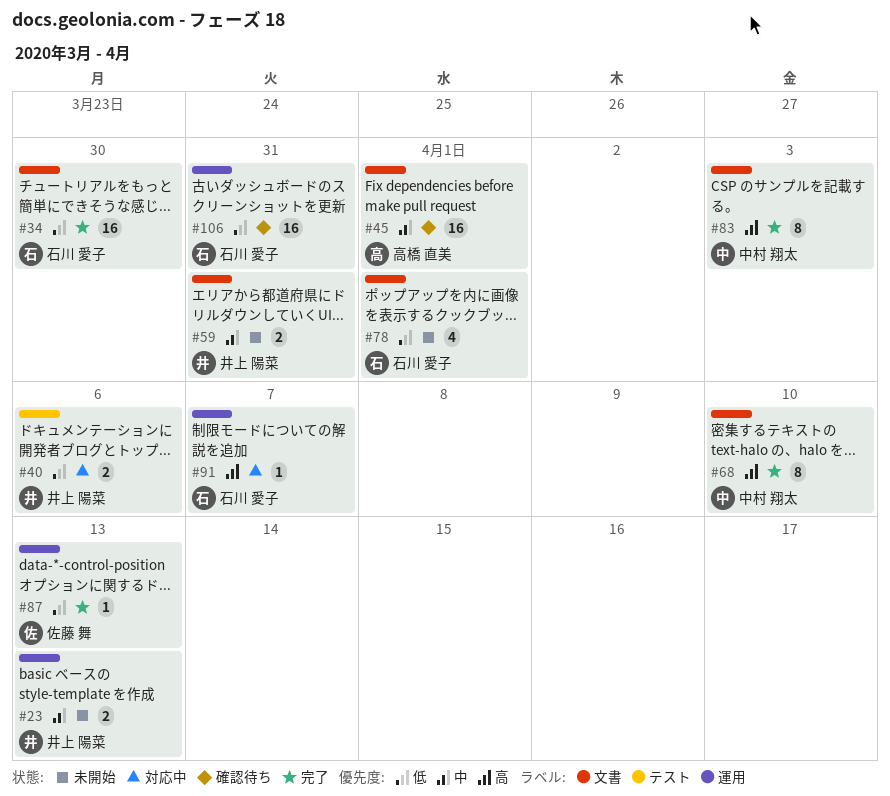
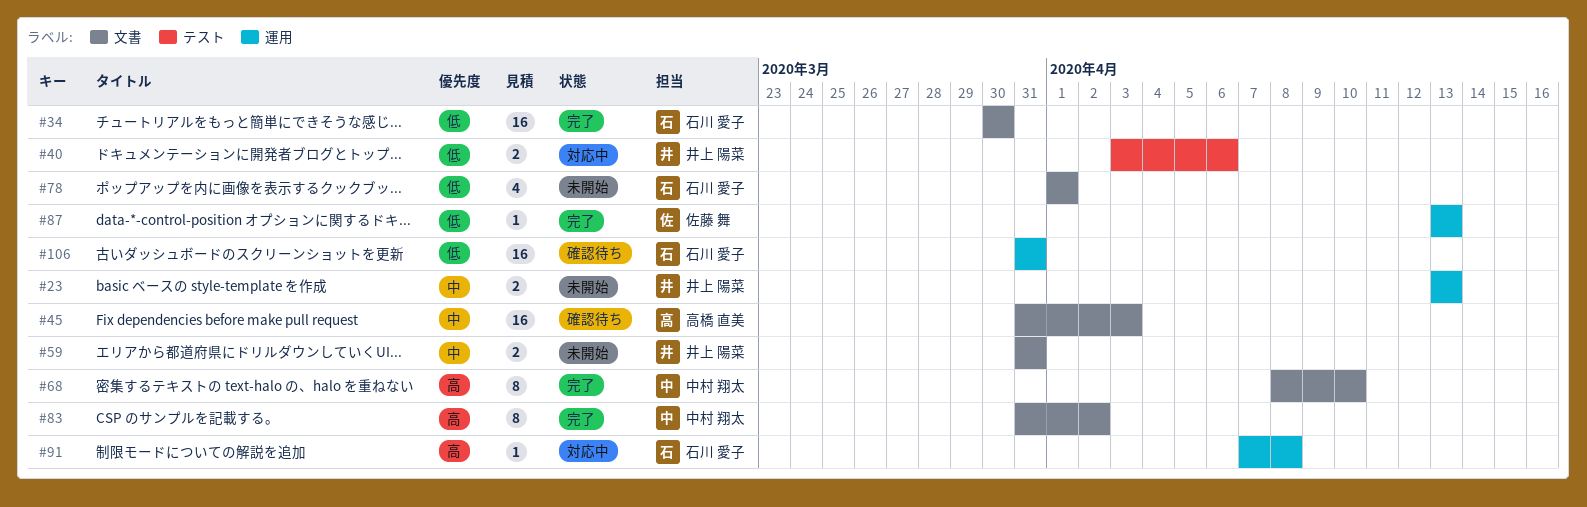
#45, due: Apr 1 -> Apr 3
#83, due: Apr 3 -> Apr 2
#91, due: Apr 7 -> Apr 8

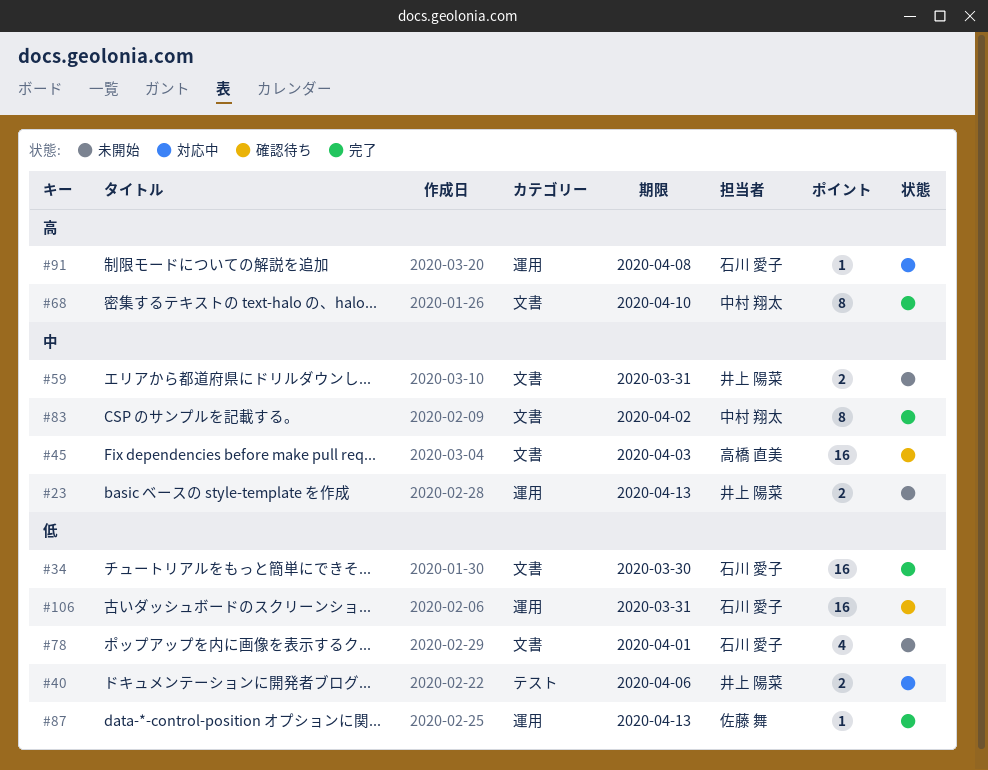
#83, priority: 高 -> 中

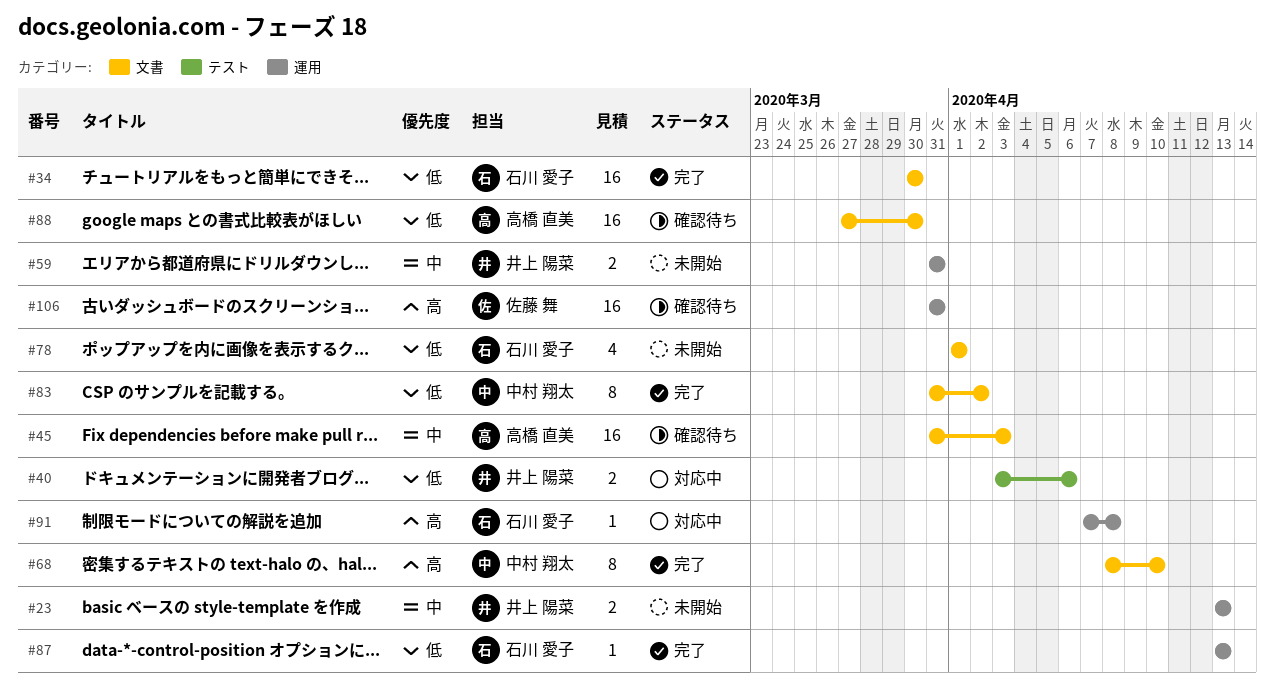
#59, label: 文書 -> 運用
#83, priority: 中 -> 低
#87, owner: 佐藤 舞 -> 石川 愛子
#88: none -> present
#106, owner: 石川 愛子 -> 佐藤 舞
#106, priority: 低 -> 高

